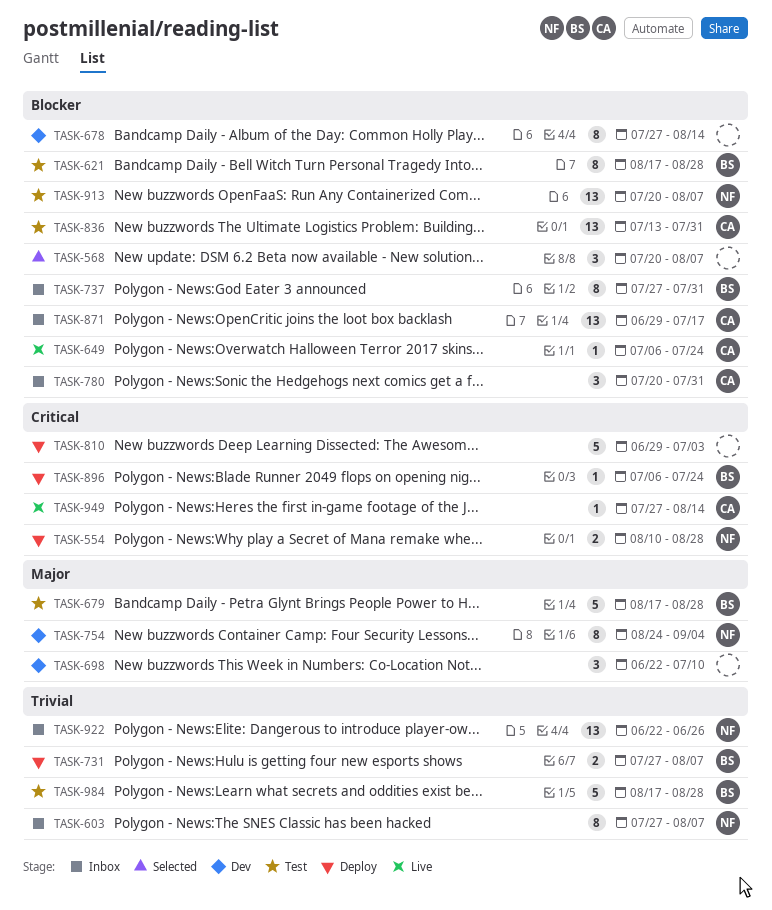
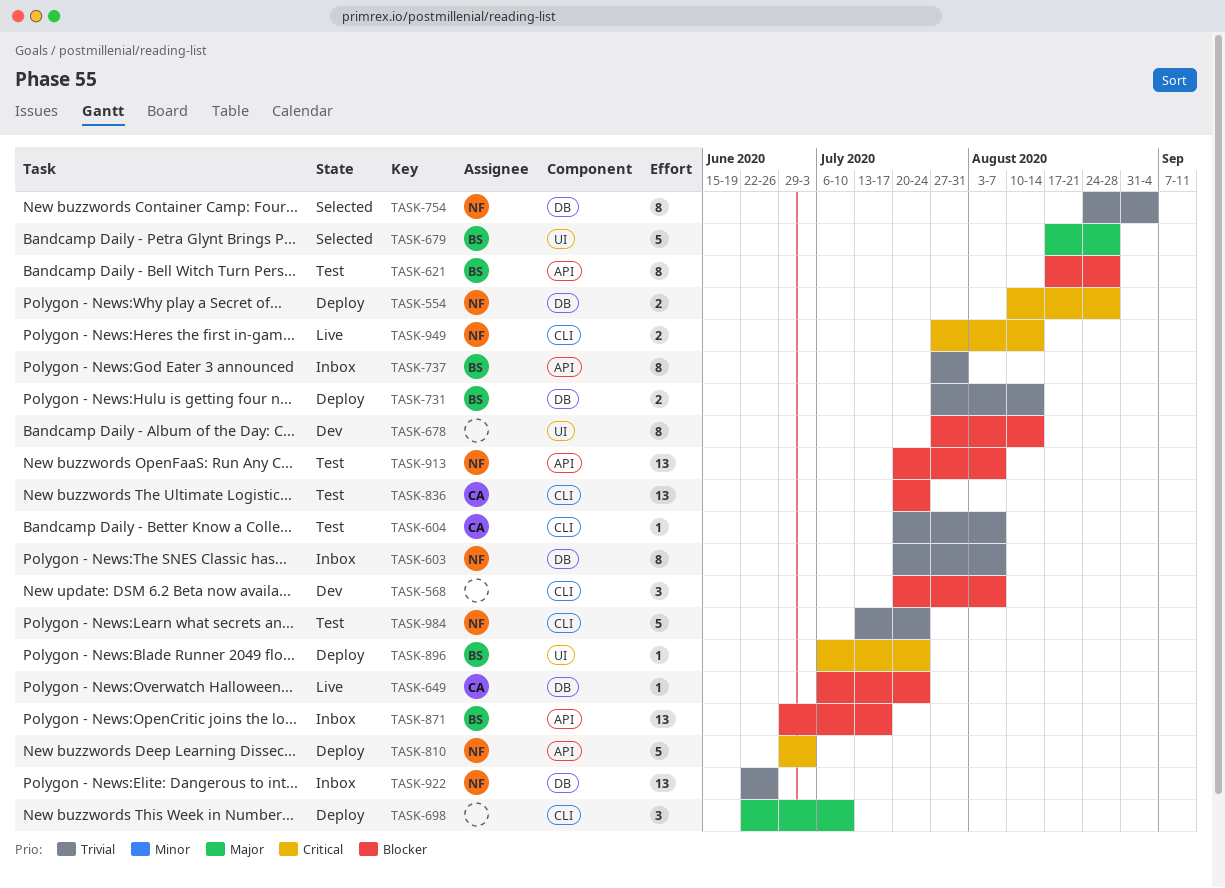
TASK-568, status: Selected -> Dev
TASK-603, start: Jul 27 -> Jul 20
TASK-604: none -> present
TASK-679, status: Test -> Selected
TASK-698, status: Dev -> Deploy
TASK-731, due: Aug 7 -> Aug 14
TASK-737, priority: Blocker -> Trivial
TASK-754, status: Dev -> Selected
TASK-754, priority: Major -> Trivial
TASK-780: present -> none
TASK-810, owner: none -> NF
TASK-836, start: Jul 13 -> Jul 20
TASK-836, due: Jul 31 -> Jul 24
TASK-871, owner: CA -> BS
TASK-949, owner: CA -> NF
TASK-949, estimate: 1 -> 2
TASK-984, owner: BS -> NF
TASK-984, start: Aug 17 -> Jul 13
TASK-984, due: Aug 28 -> Jul 24

